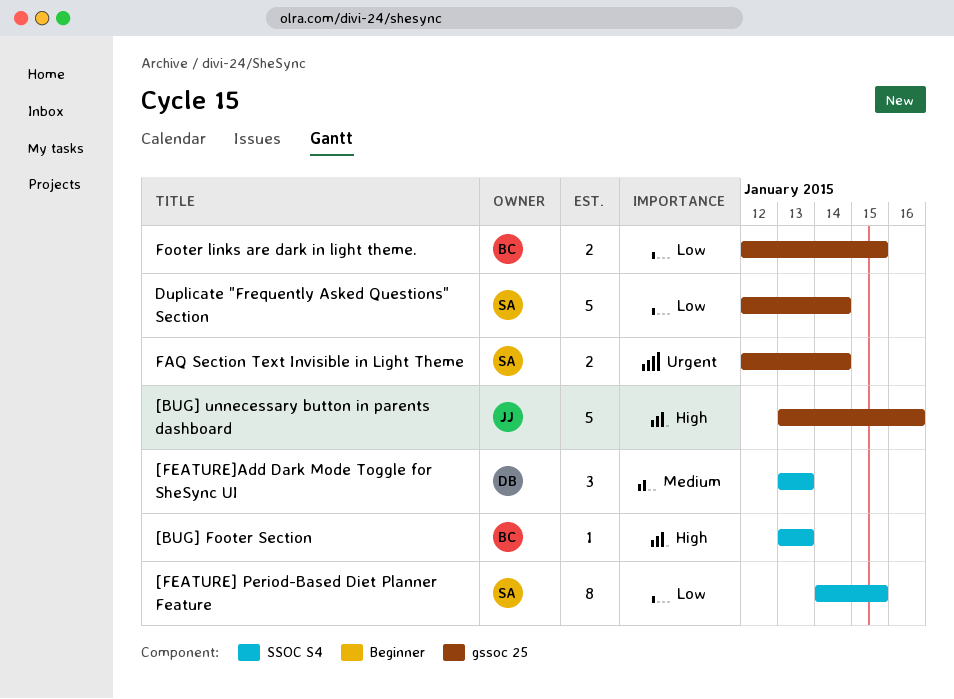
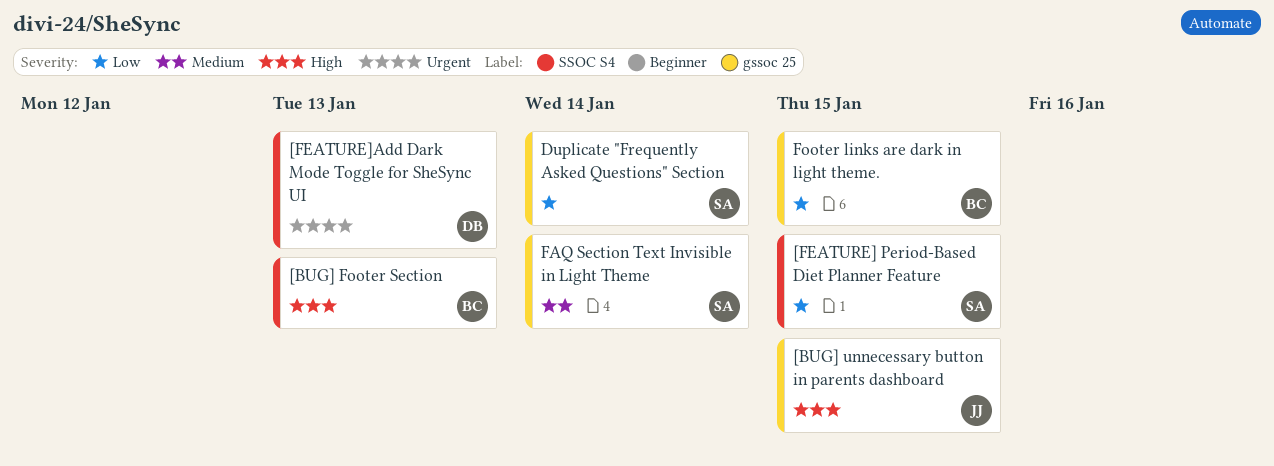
[BUG] unnecessary button in parents dashboard, due: Jan 16 -> Jan 15
[FEATURE]Add Dark Mode Toggle for SheSync UI, priority: Medium -> Urgent
FAQ Section Text Invisible in Light Theme, priority: Urgent -> Medium

